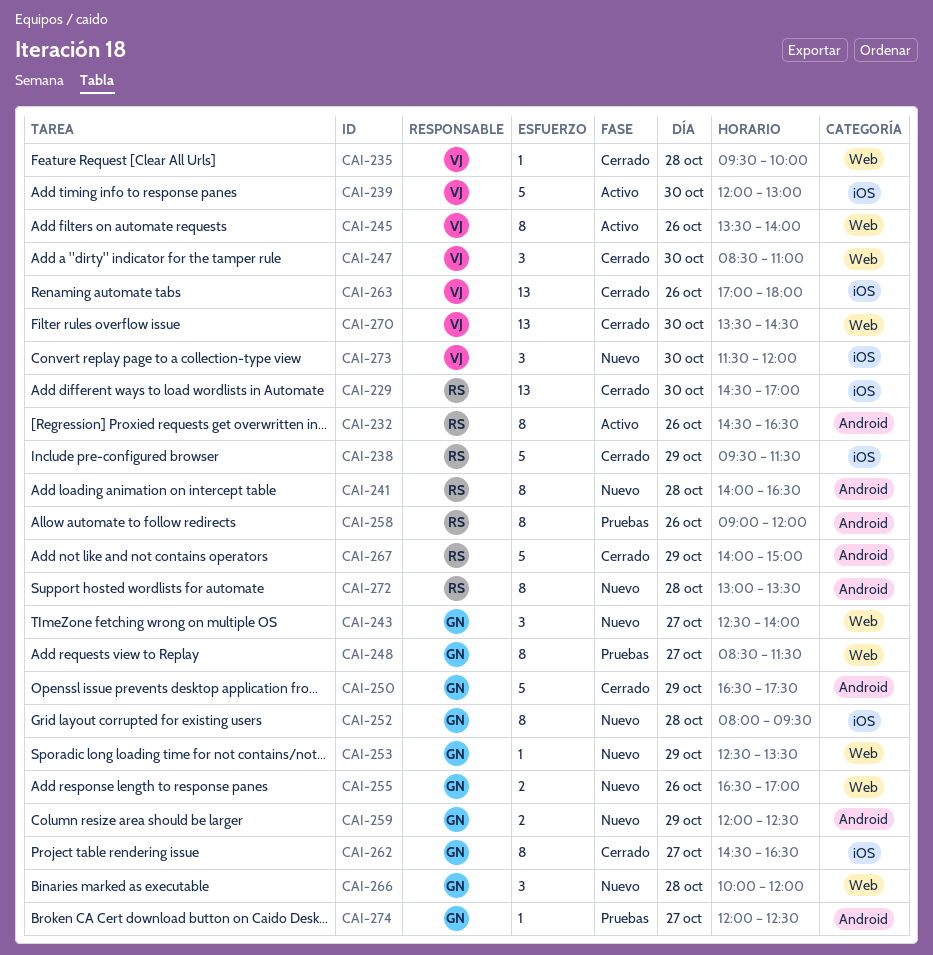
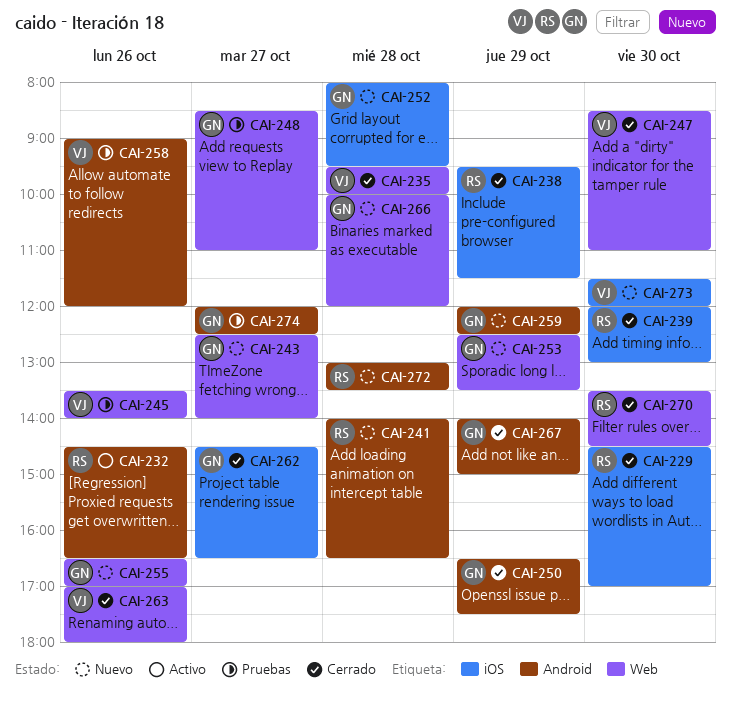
CAI-239, status: Activo -> Cerrado
CAI-239, owner: VJ -> RS
CAI-245, status: Activo -> Pruebas
CAI-248, ends: 11:30 -> 11:00
CAI-258, owner: RS -> VJ
CAI-263, label: iOS -> Web
CAI-267, owner: RS -> GN
CAI-270, owner: VJ -> RS

